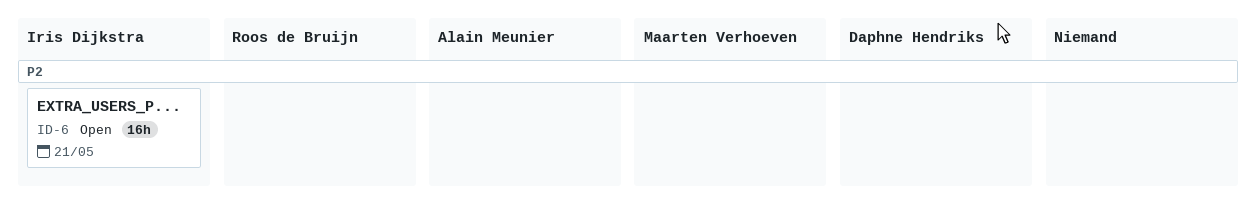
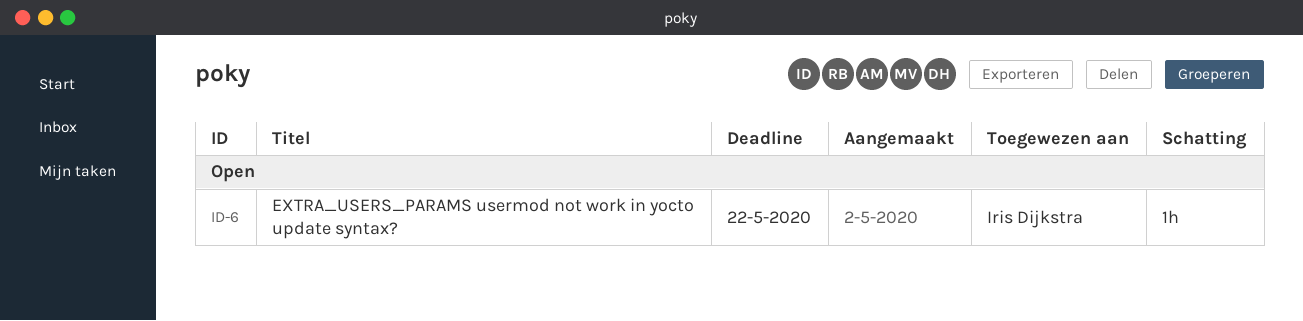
ID-6, estimate: 16h -> 1h
ID-6, due: May 21 -> May 22

